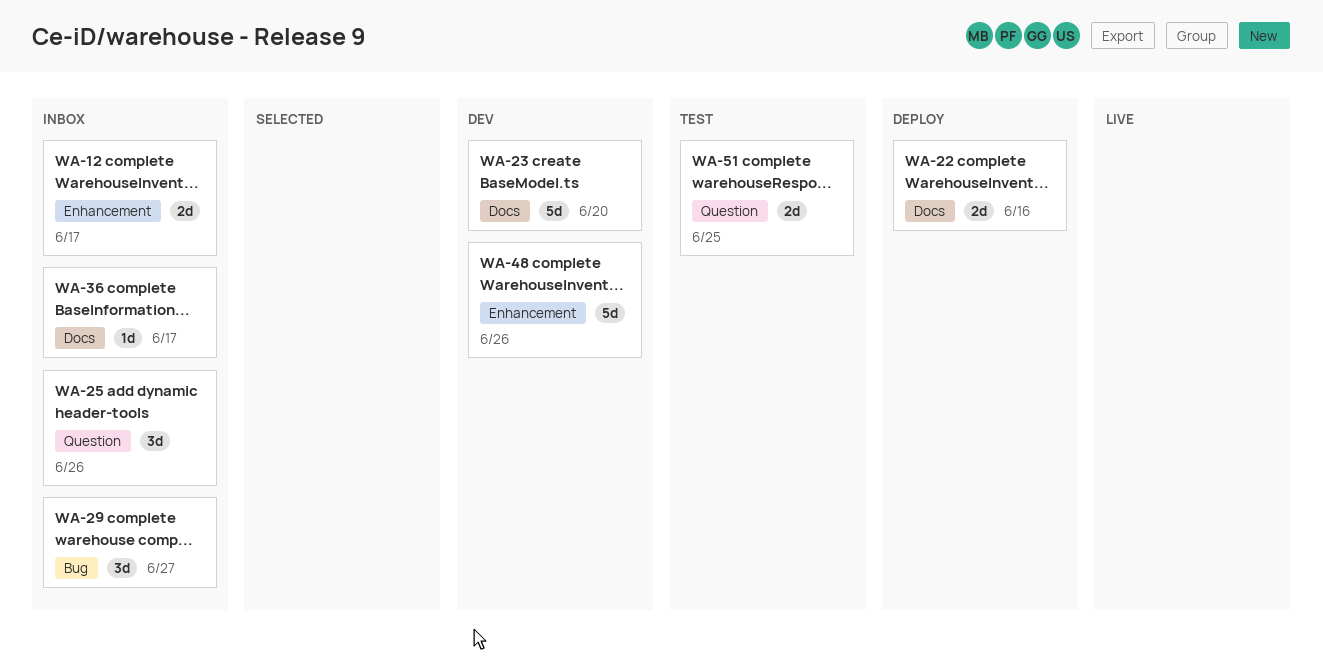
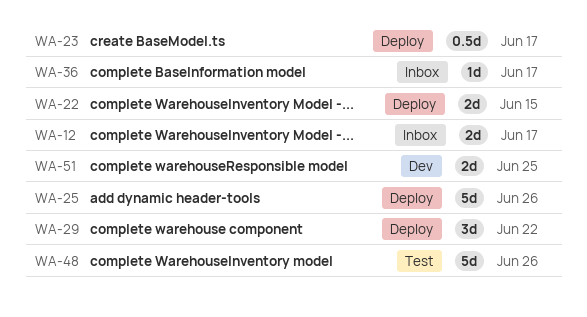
WA-22, due: Jun 16 -> Jun 15
WA-23, status: Dev -> Deploy
WA-23, estimate: 5d -> 0.5d
WA-23, due: Jun 20 -> Jun 17
WA-25, status: Inbox -> Deploy
WA-25, estimate: 3d -> 5d
WA-29, status: Inbox -> Deploy
WA-29, due: Jun 27 -> Jun 22
WA-48, status: Dev -> Test
WA-51, status: Test -> Dev

